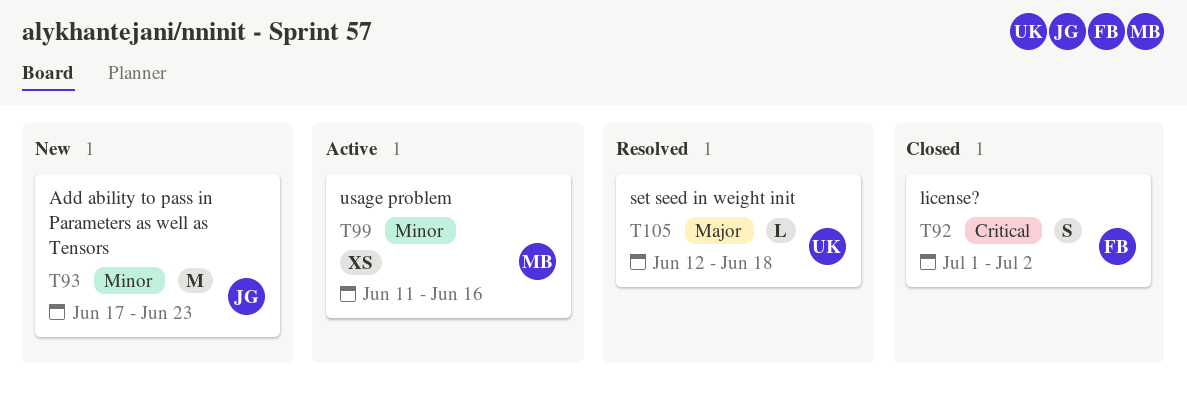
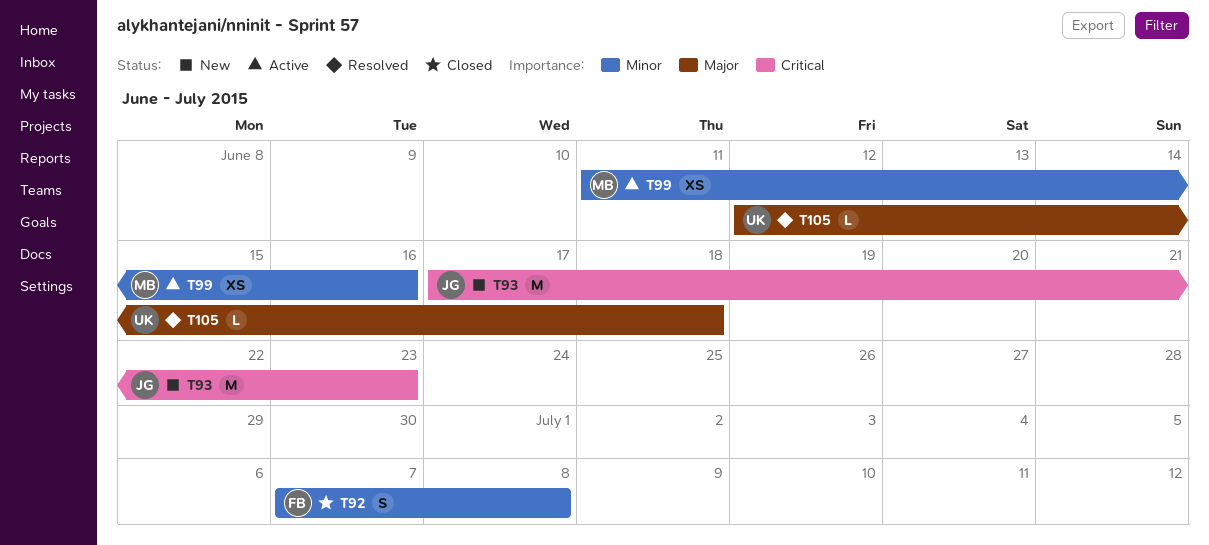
T92, priority: Critical -> Minor
T92, start: Jul 1 -> Jul 7
T92, due: Jul 2 -> Jul 8
T93, priority: Minor -> Critical

